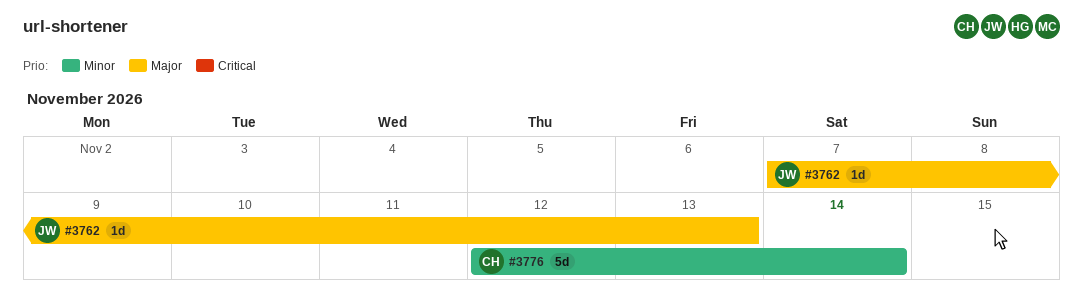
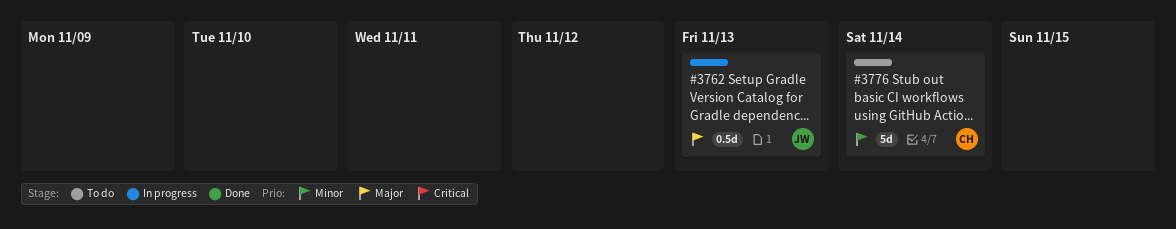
#3762, estimate: 1d -> 0.5d

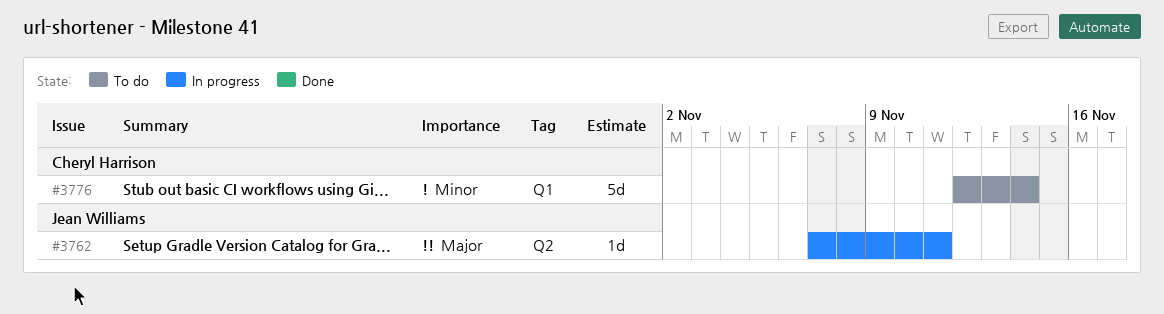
#3762, estimate: 0.5d -> 1d
#3762, due: Nov 13 -> Nov 11

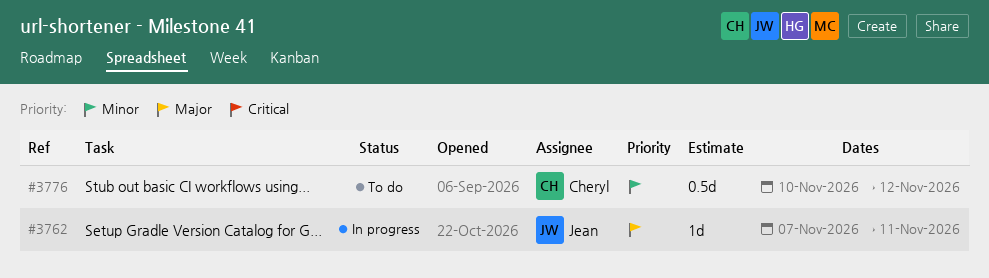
#3776, estimate: 5d -> 0.5d
#3776, start: Nov 12 -> Nov 10
#3776, due: Nov 14 -> Nov 12

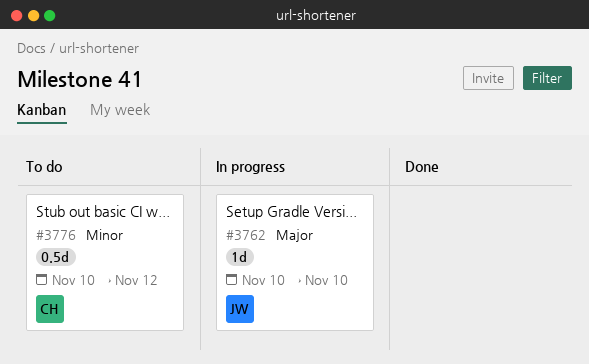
#3762, start: Nov 7 -> Nov 10
#3762, due: Nov 11 -> Nov 10

